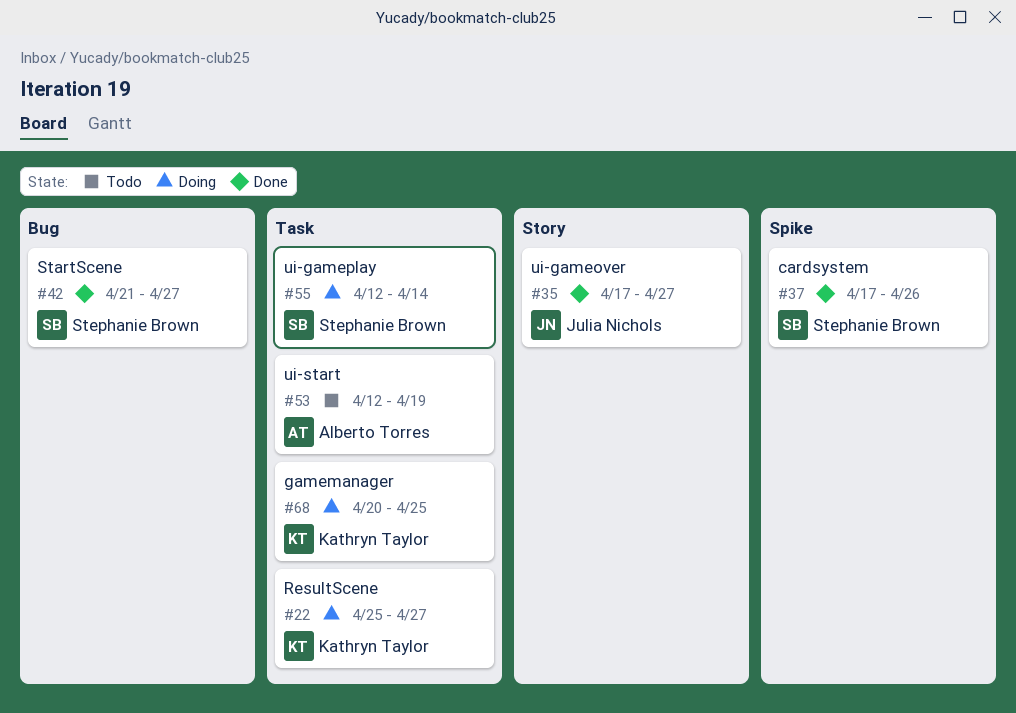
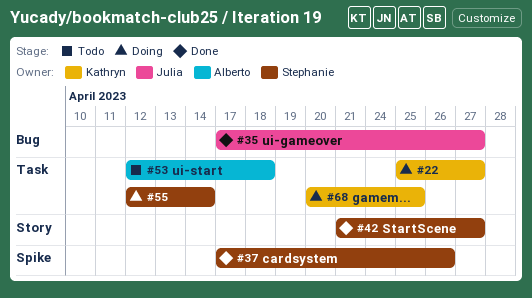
#35, label: Story -> Bug
#42, label: Bug -> Story
#53, due: Apr 19 -> Apr 18

